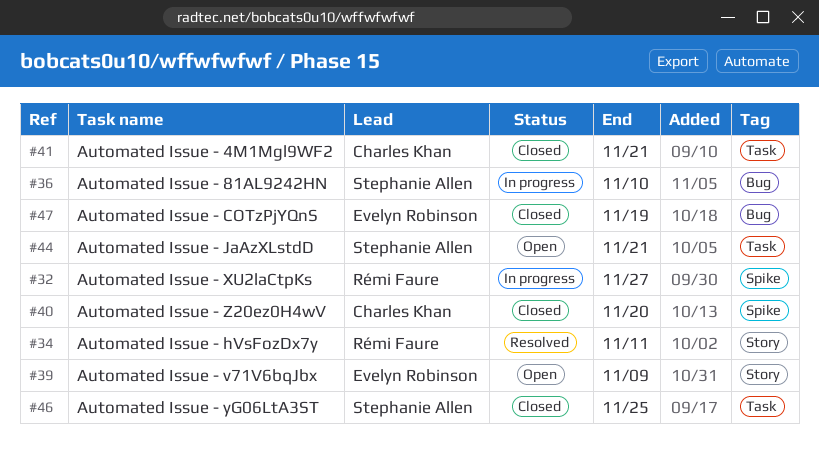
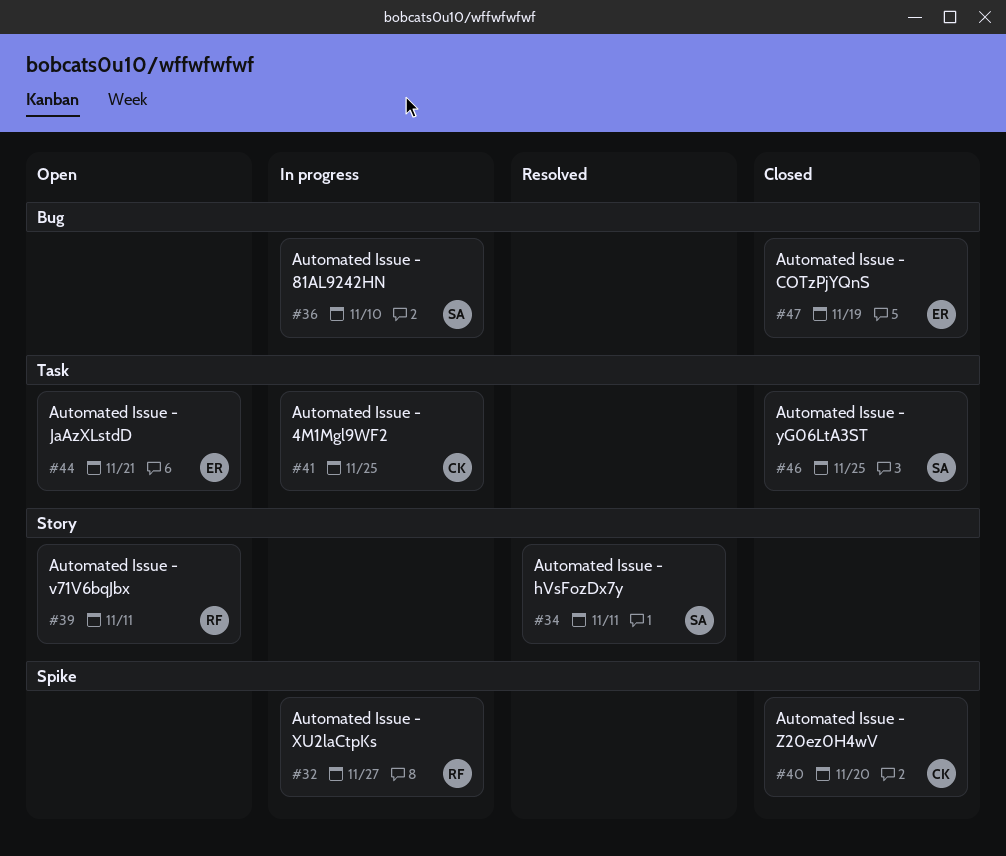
#34, owner: Rémi Faure -> Stephanie Allen
#39, owner: Evelyn Robinson -> Rémi Faure
#39, due: Nov 9 -> Nov 11
#41, status: Closed -> In progress
#41, due: Nov 21 -> Nov 25
#44, owner: Stephanie Allen -> Evelyn Robinson

